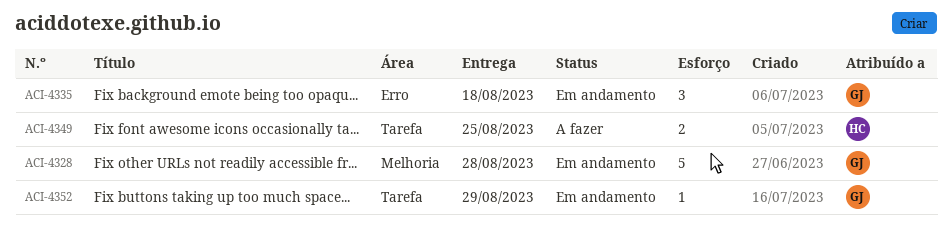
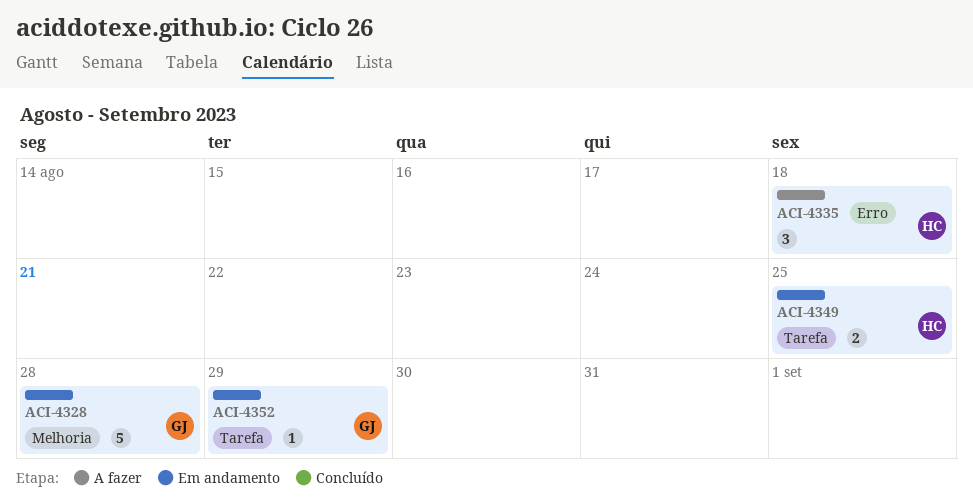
ACI-4335, status: Em andamento -> A fazer
ACI-4335, owner: GJ -> HC
ACI-4349, status: A fazer -> Em andamento

